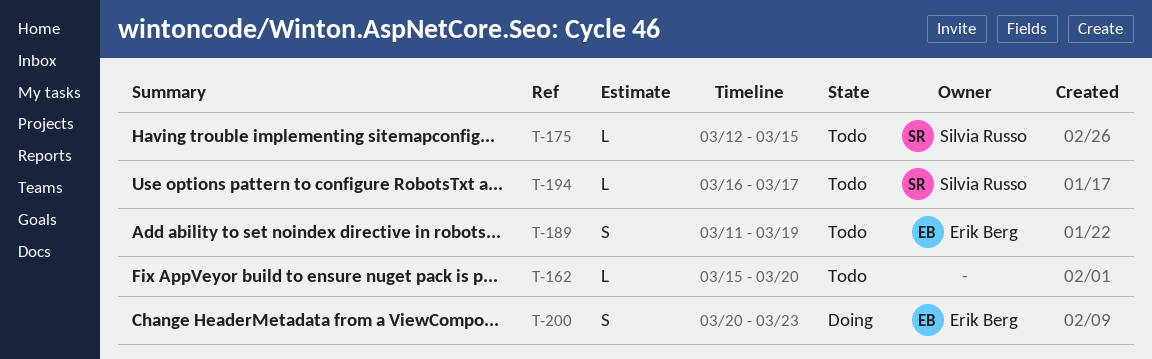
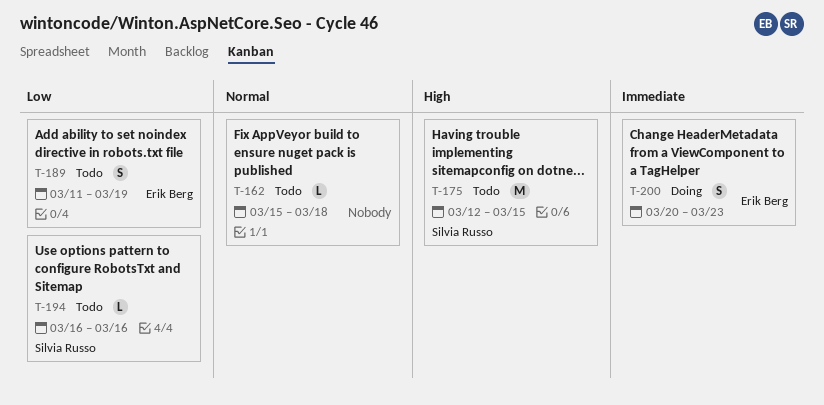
T-162, due: Mar 20 -> Mar 18
T-175, estimate: L -> M
T-194, due: Mar 17 -> Mar 16

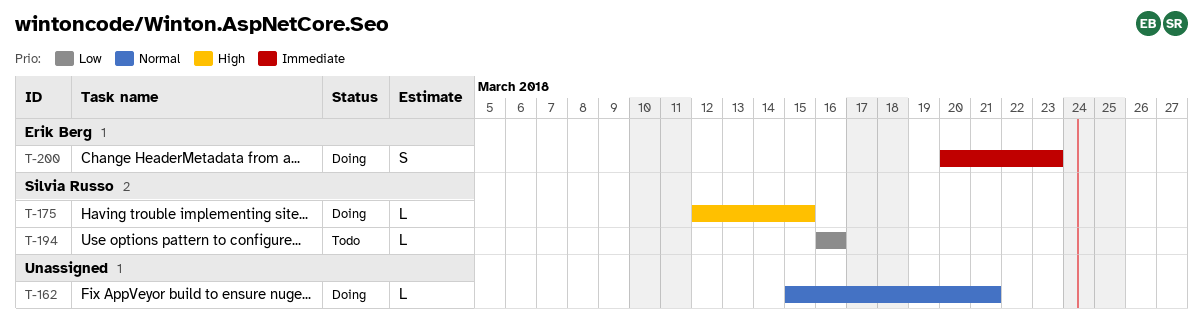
T-162, status: Todo -> Doing
T-162, due: Mar 18 -> Mar 21
T-175, status: Todo -> Doing
T-175, estimate: M -> L
T-189: present -> none

